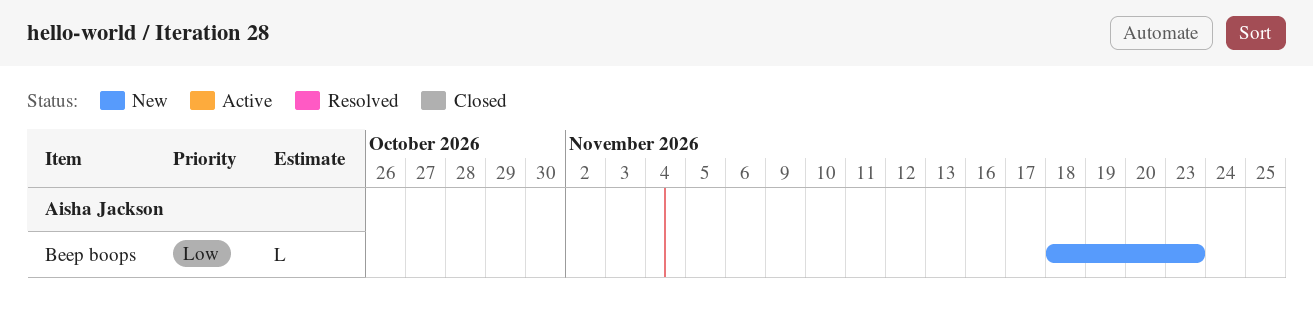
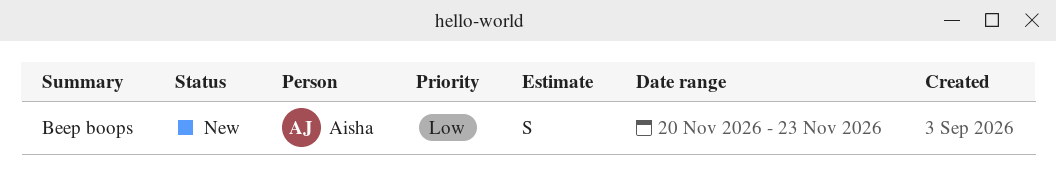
Beep boops, estimate: L -> S
Beep boops, start: Nov 18 -> Nov 20

